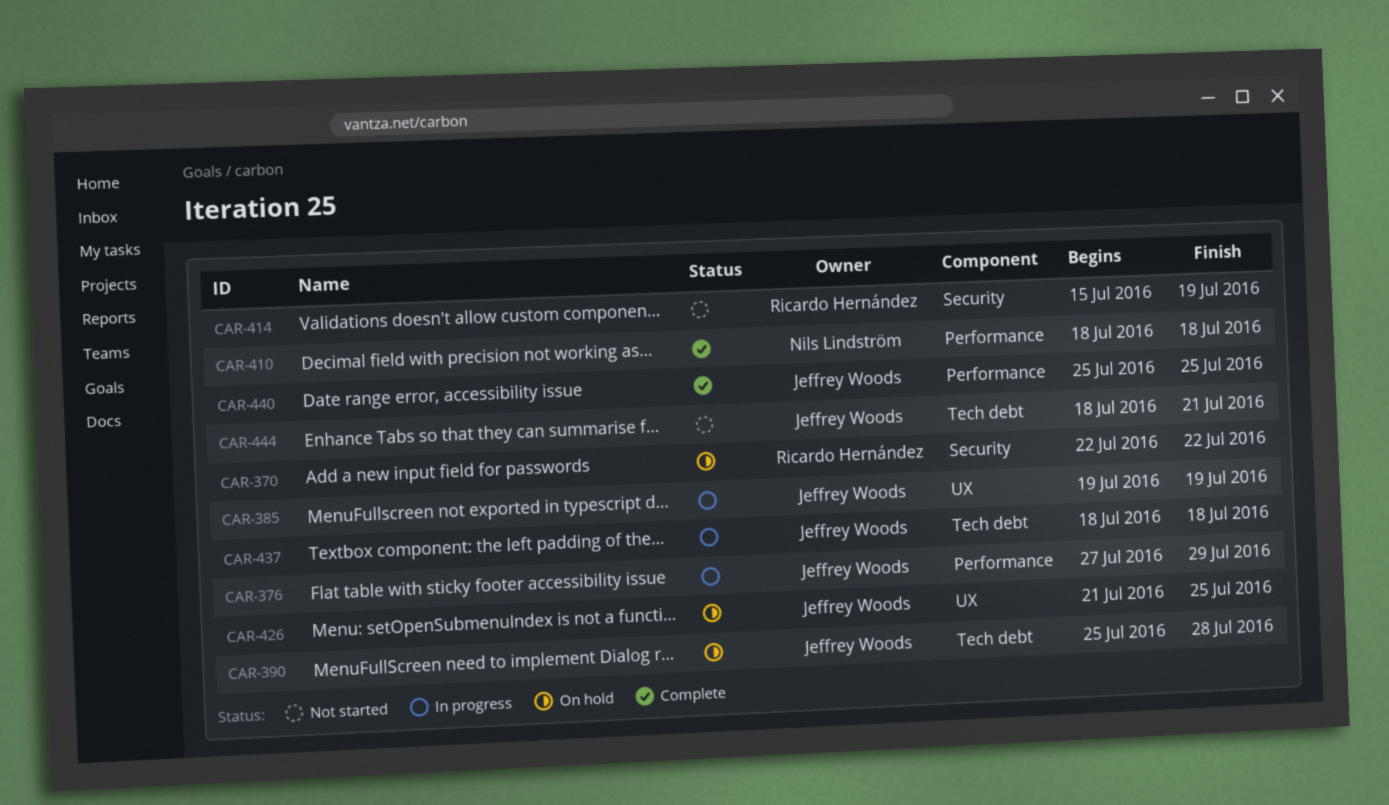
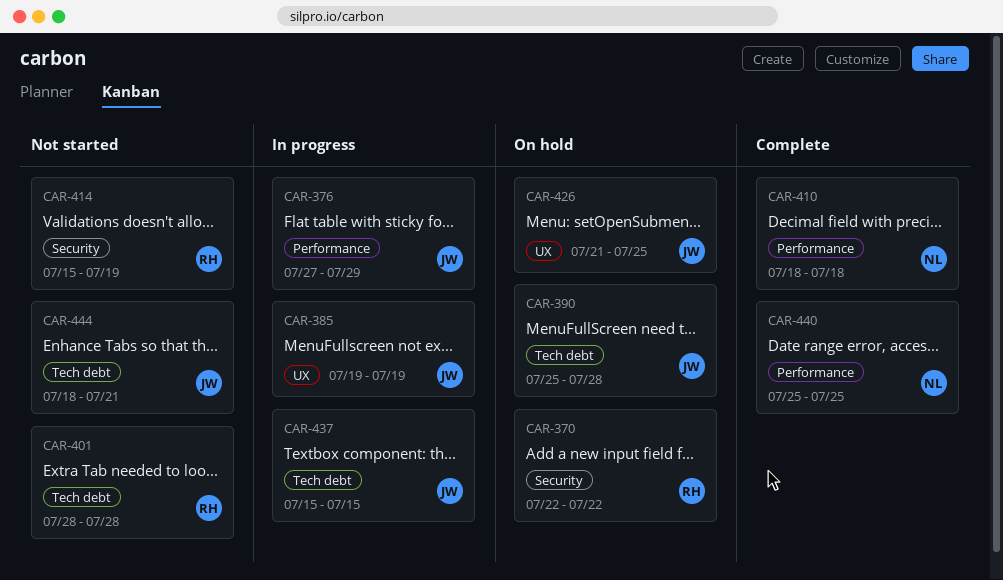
CAR-401: none -> present
CAR-437, start: Jul 18 -> Jul 15
CAR-437, due: Jul 18 -> Jul 15
CAR-440, owner: Jeffrey Woods -> Nils Lindström

